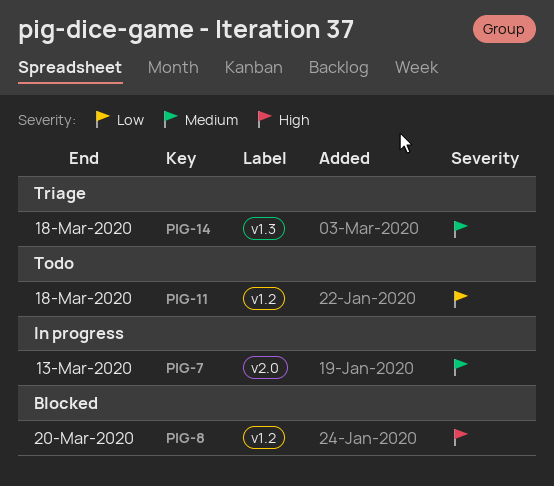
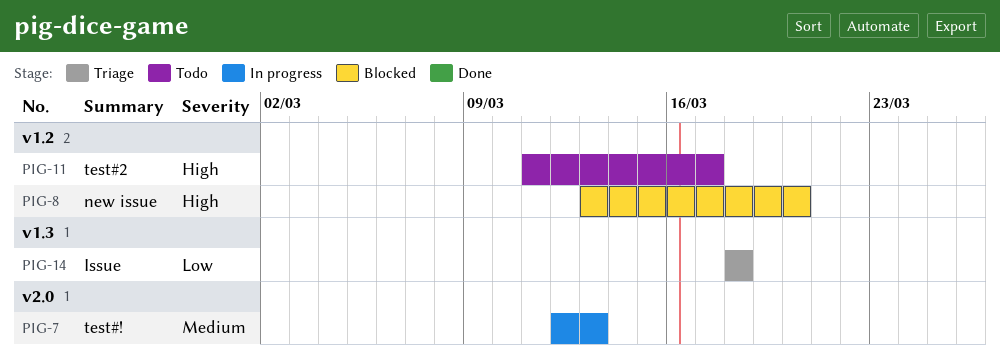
PIG-11, priority: Low -> High
PIG-11, due: Mar 18 -> Mar 17
PIG-14, priority: Medium -> Low

